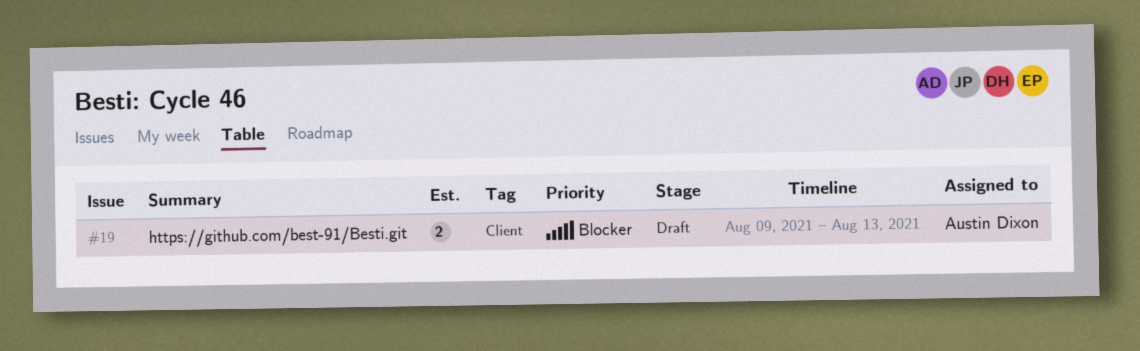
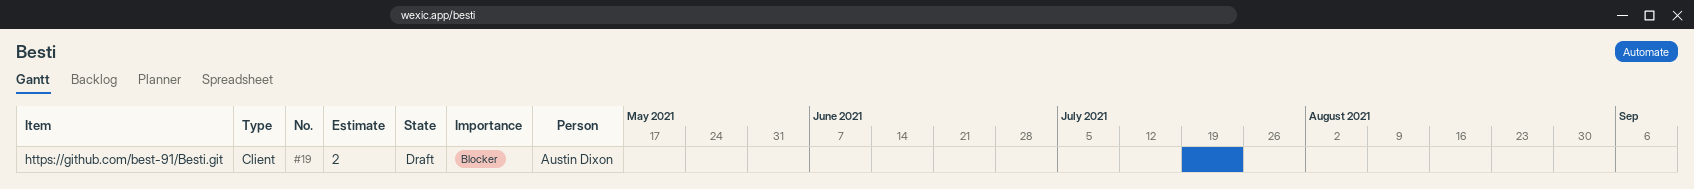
#19, start: Aug 9 -> Jul 19
#19, due: Aug 13 -> Jul 23

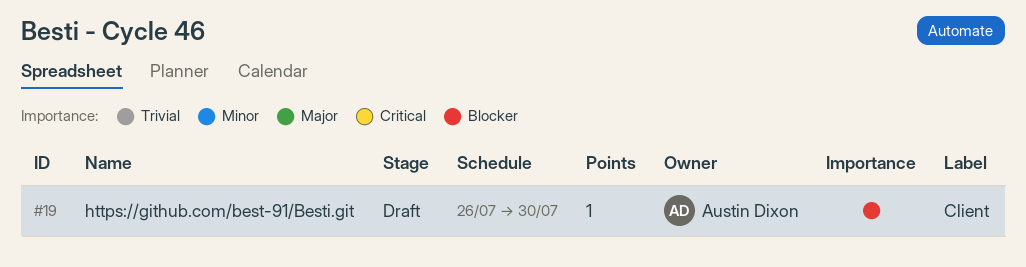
#19, estimate: 2 -> 1
#19, start: Jul 19 -> Jul 26
#19, due: Jul 23 -> Jul 30

